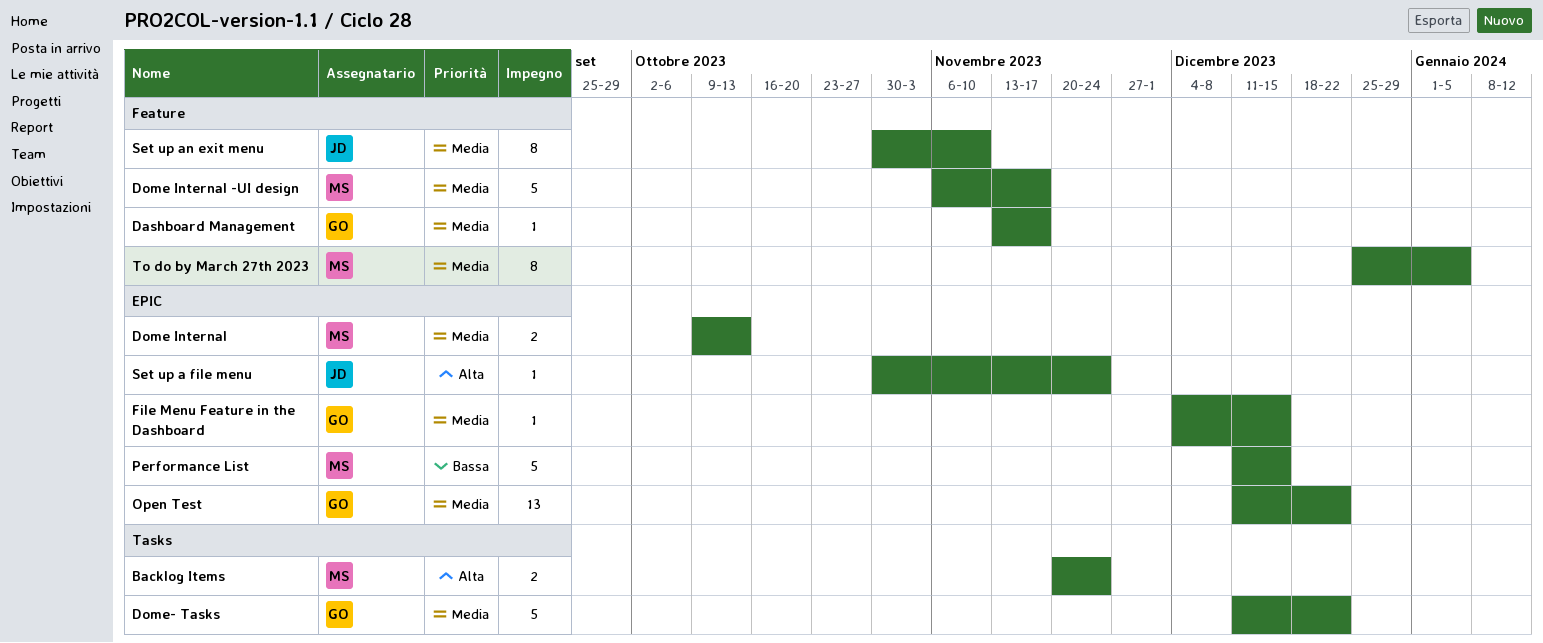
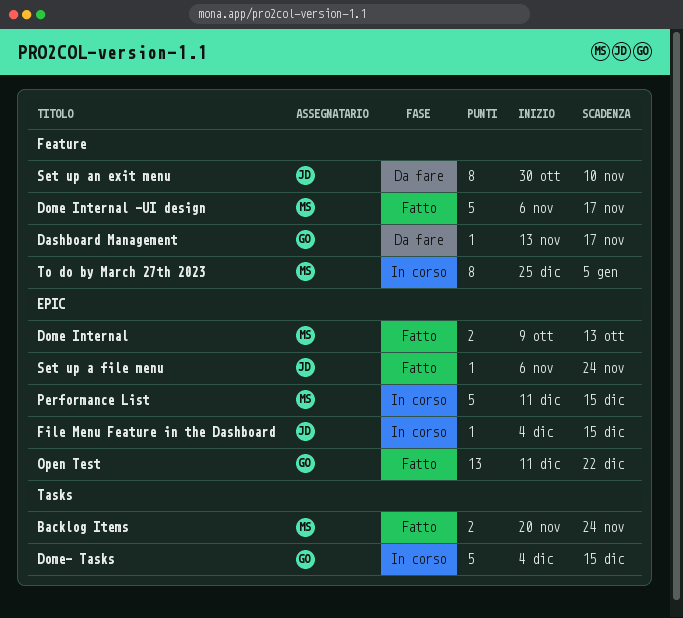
Dome- Tasks, start: Dec 11 -> Dec 4
Dome- Tasks, due: Dec 22 -> Dec 15
File Menu Feature in the Dashboard, owner: GO -> JD
Set up a file menu, start: Oct 30 -> Nov 6

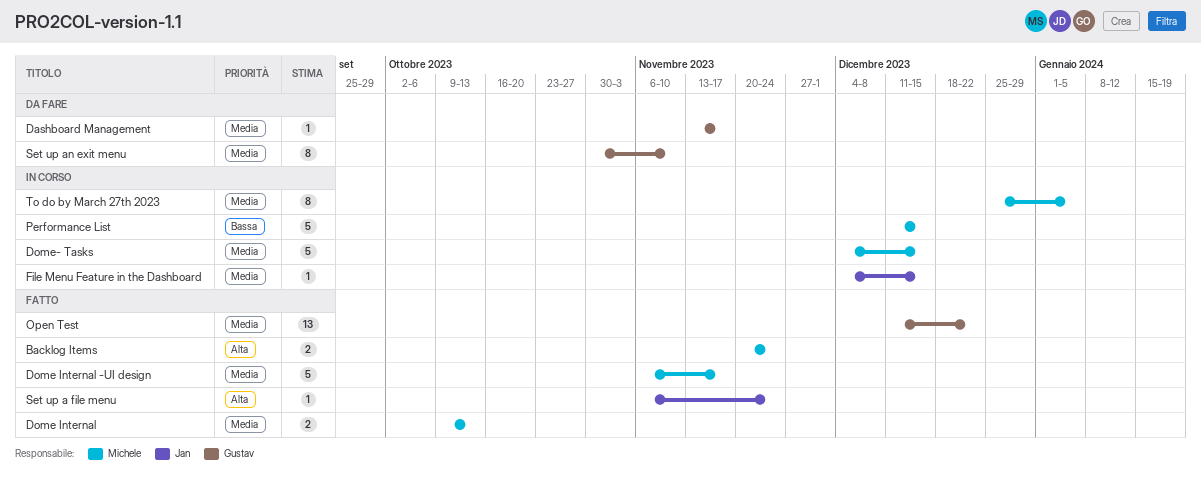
Dome- Tasks, owner: Gustav -> Michele
Set up an exit menu, owner: Jan -> Gustav

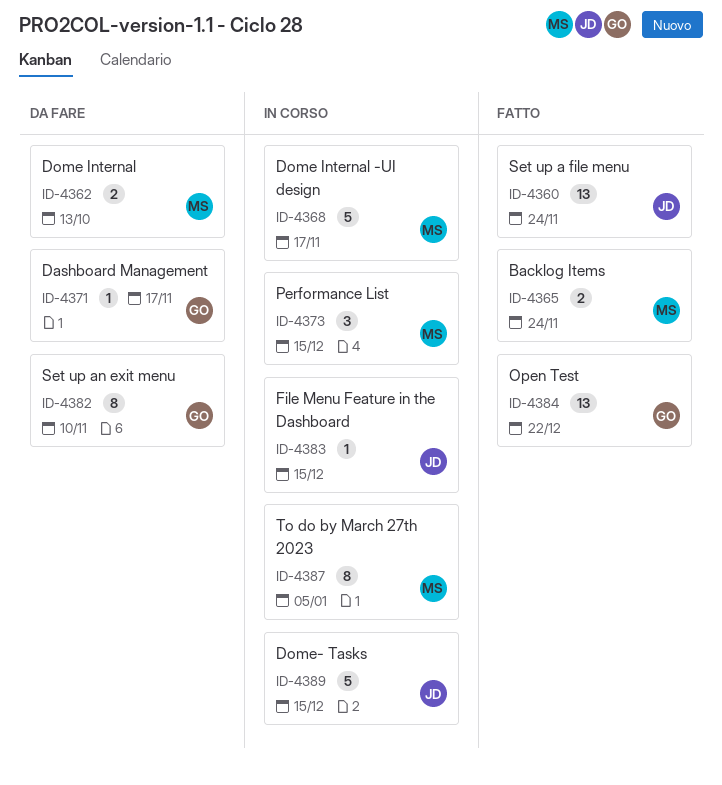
Dome Internal, status: Fatto -> Da fare
Dome Internal -UI design, status: Fatto -> In corso
Dome- Tasks, owner: Michele -> Jan
Performance List, estimate: 5 -> 3
Set up a file menu, estimate: 1 -> 13

